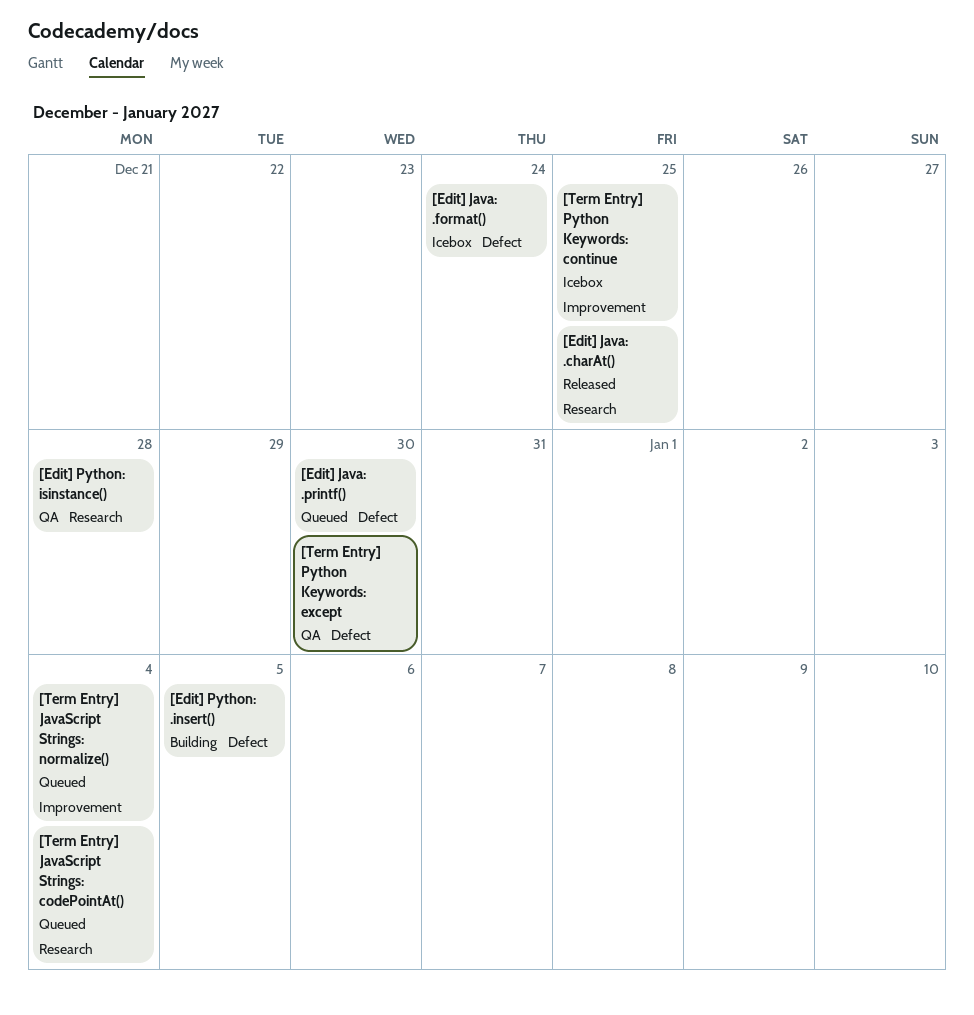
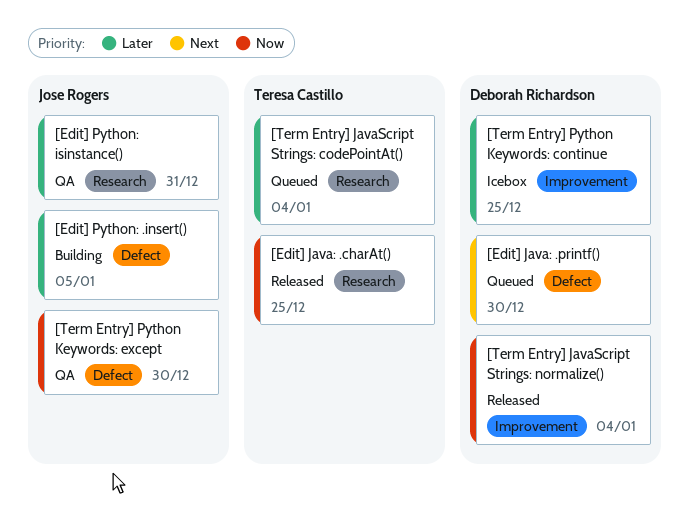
[Edit] Java: .format(): present -> none
[Edit] Python: isinstance(), due: Dec 28 -> Dec 31
[Term Entry] JavaScript Strings: normalize(), status: Queued -> Released

